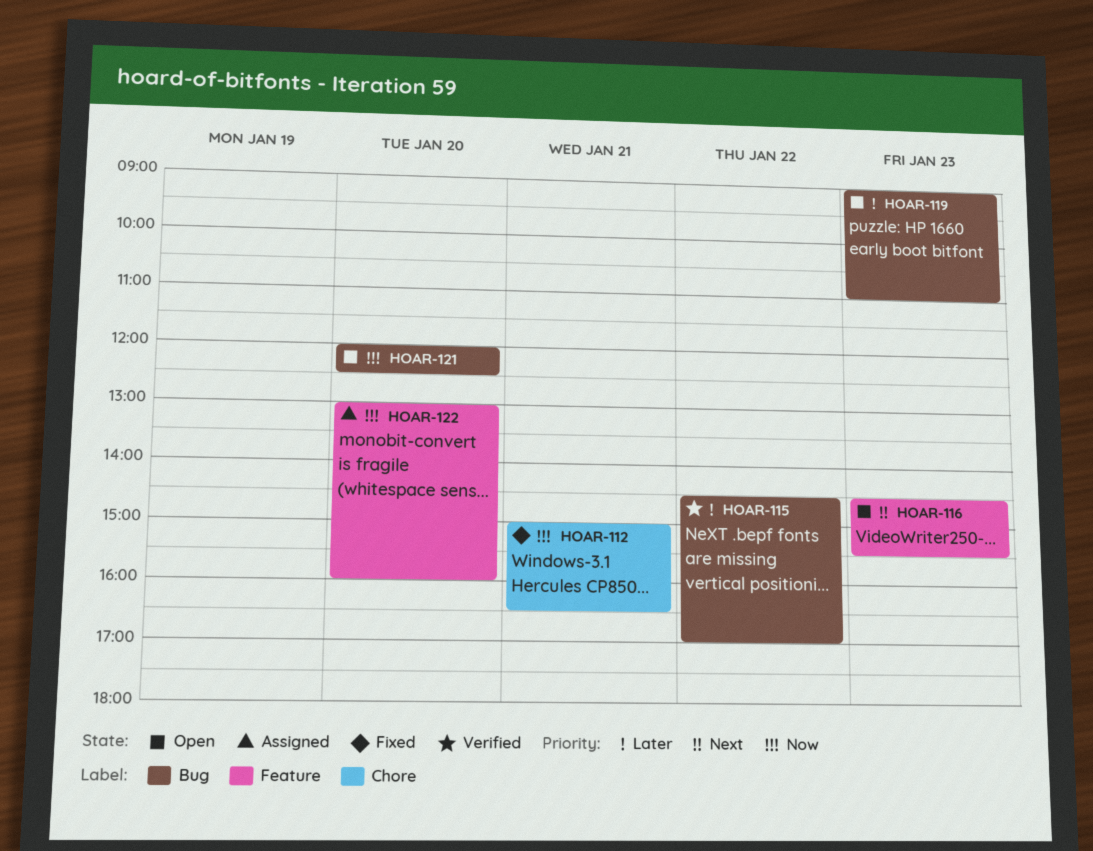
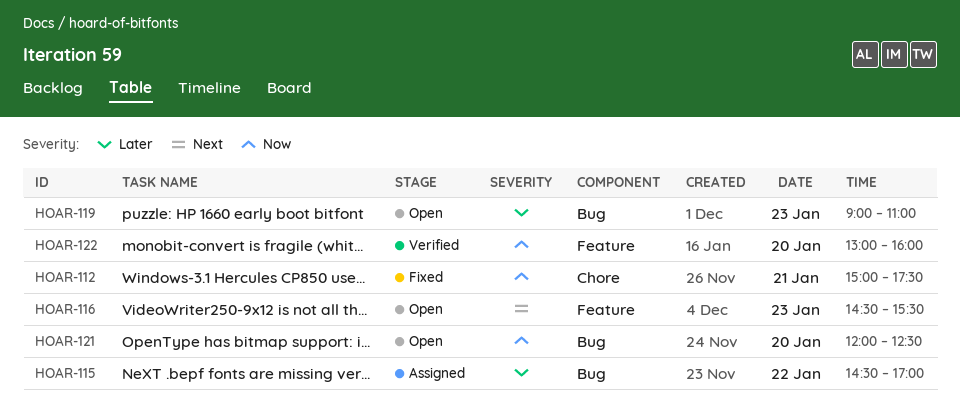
HOAR-112, ends: 16:30 -> 17:30
HOAR-115, status: Verified -> Assigned
HOAR-122, status: Assigned -> Verified

